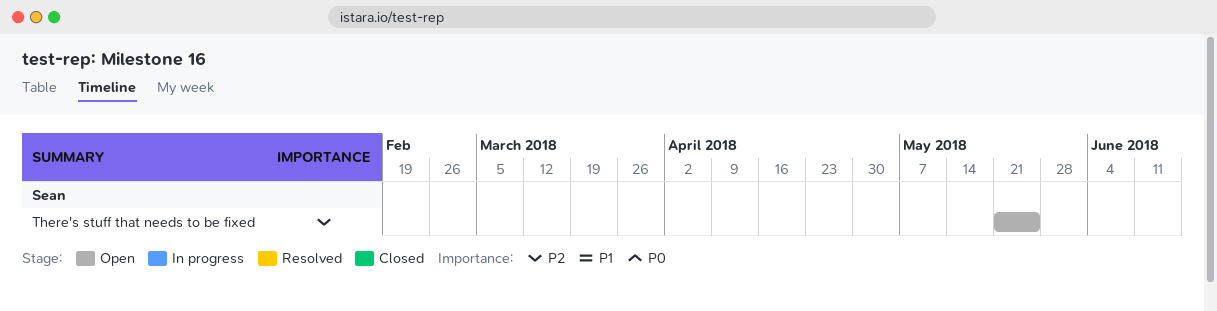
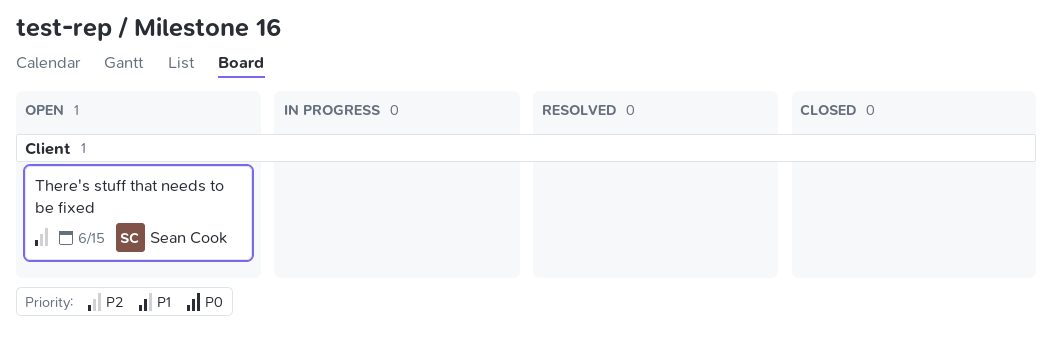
There's stuff that needs to be fixed, due: May 25 -> Jun 15

